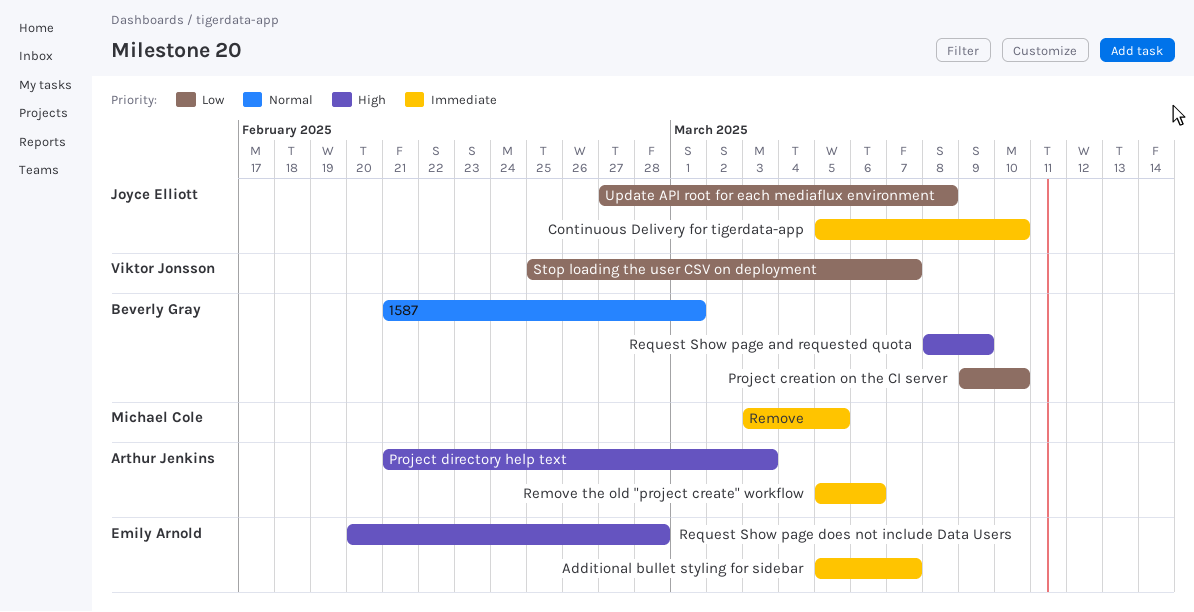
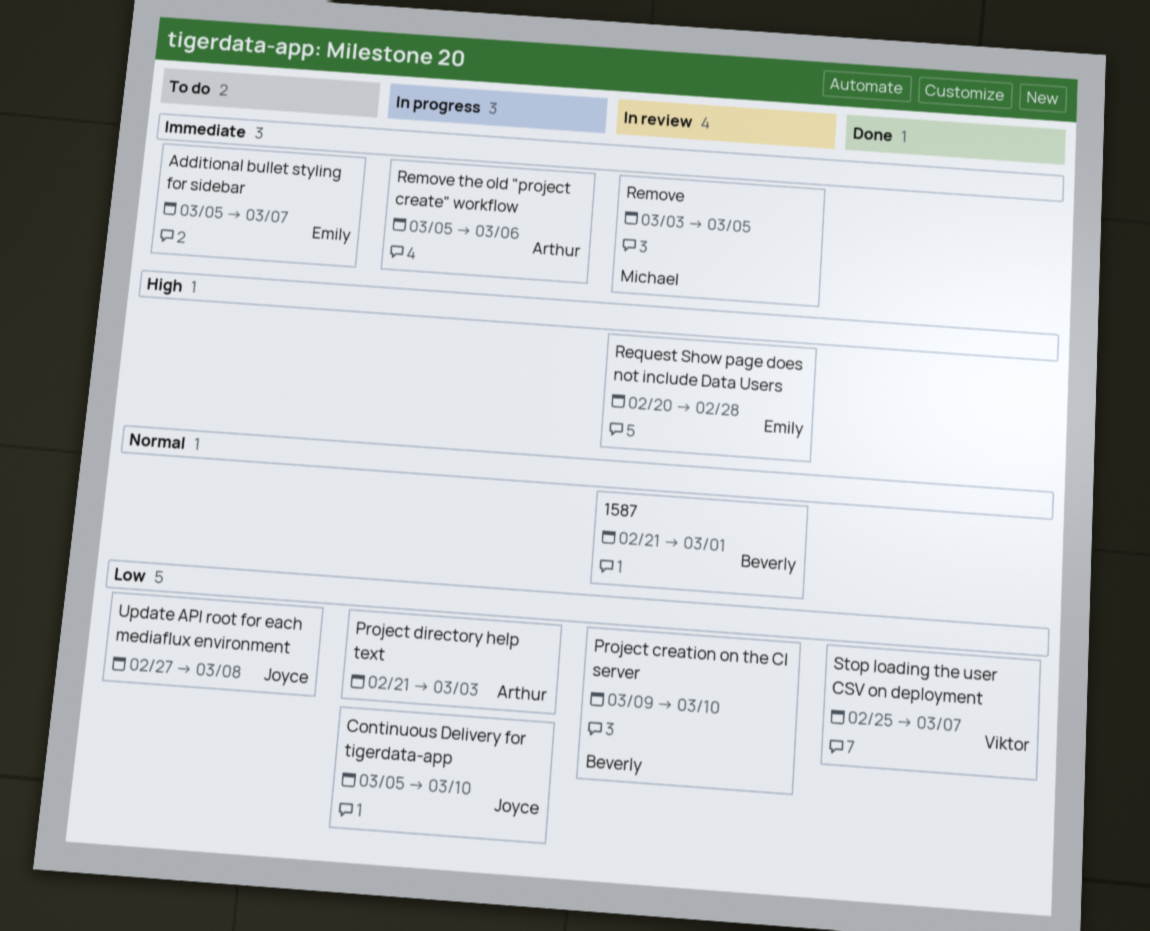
Continuous Delivery for tigerdata-app, priority: Immediate -> Low
Project directory help text, priority: High -> Low
Request Show page and requested quota: present -> none

